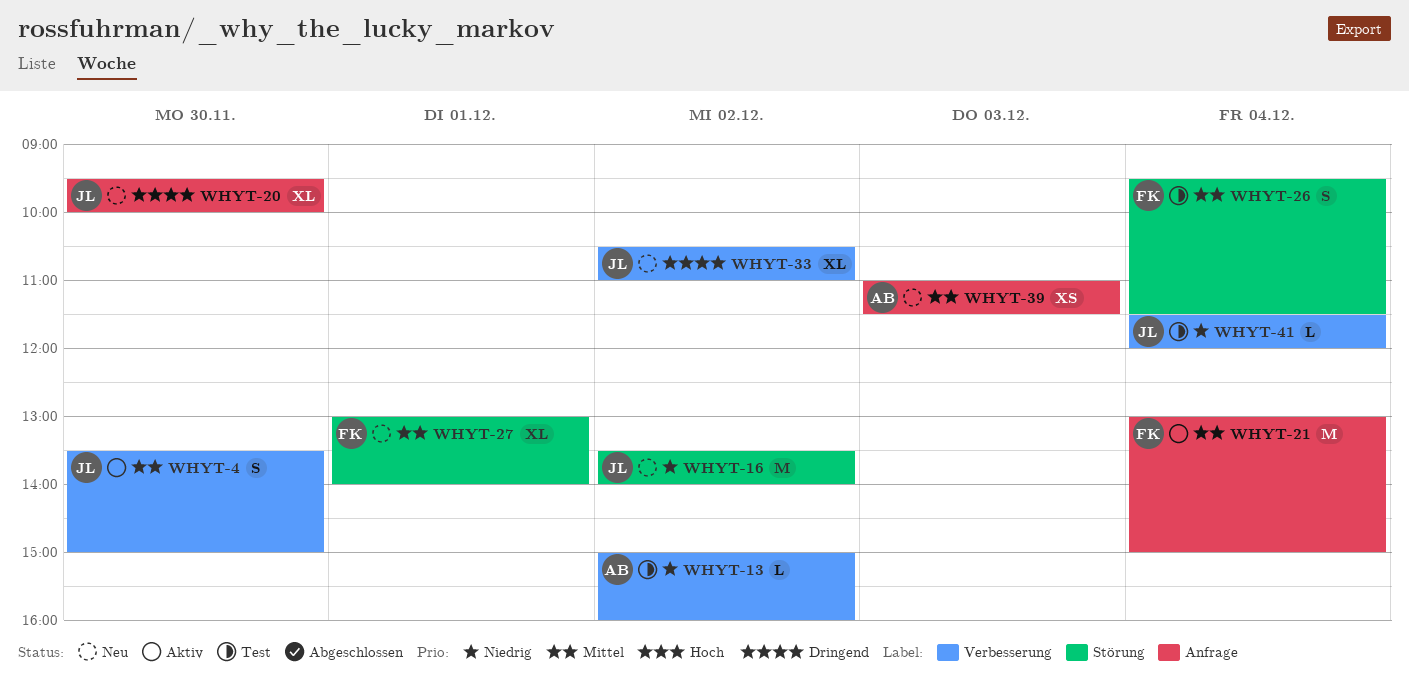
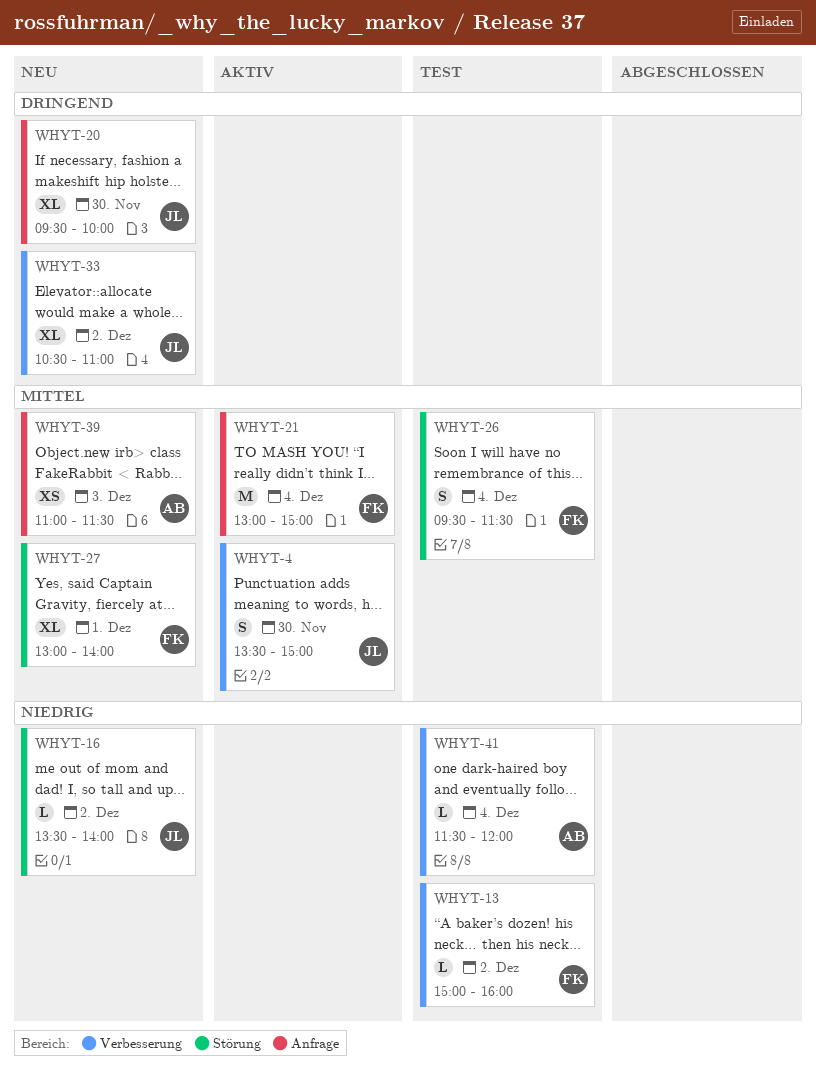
WHYT-13, owner: AB -> FK
WHYT-16, estimate: M -> L
WHYT-41, owner: JL -> AB

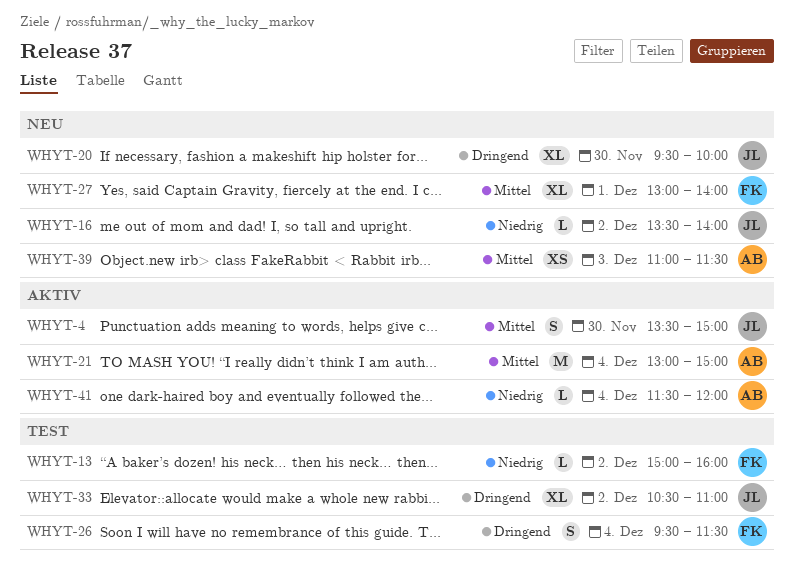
WHYT-21, owner: FK -> AB
WHYT-26, priority: Mittel -> Dringend
WHYT-33, status: Neu -> Test
WHYT-41, status: Test -> Aktiv

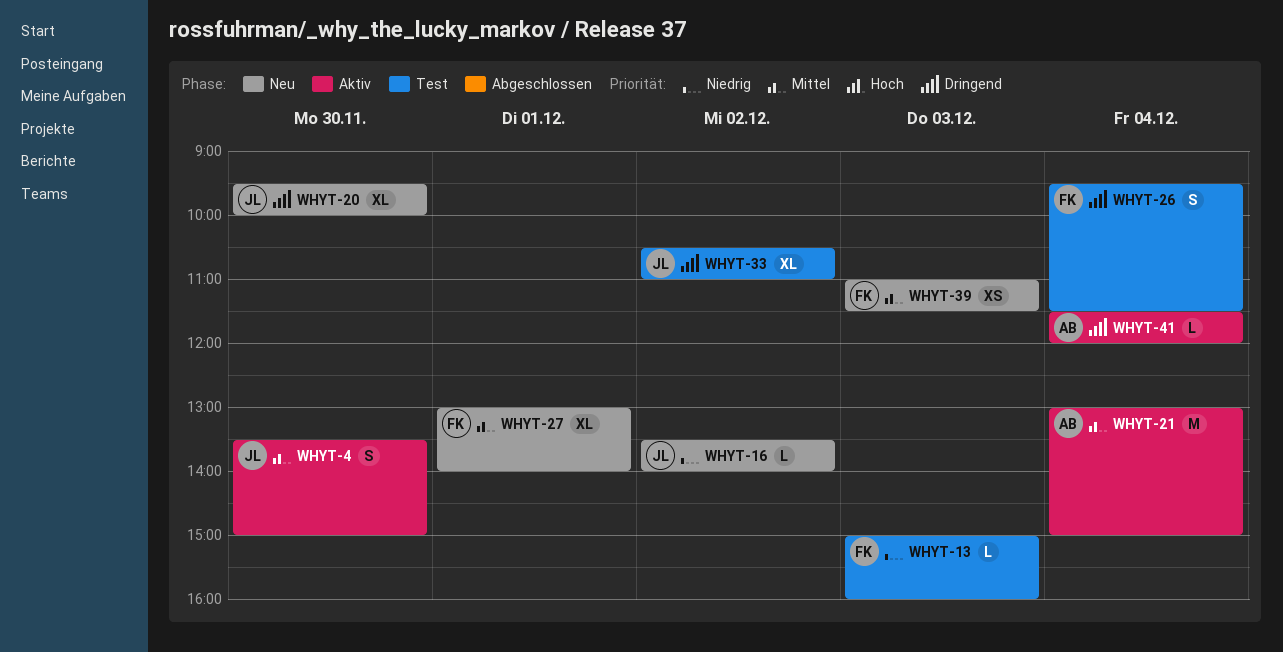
WHYT-13, day: Dec 2 -> Dec 3
WHYT-39, owner: AB -> FK
WHYT-41, priority: Niedrig -> Dringend

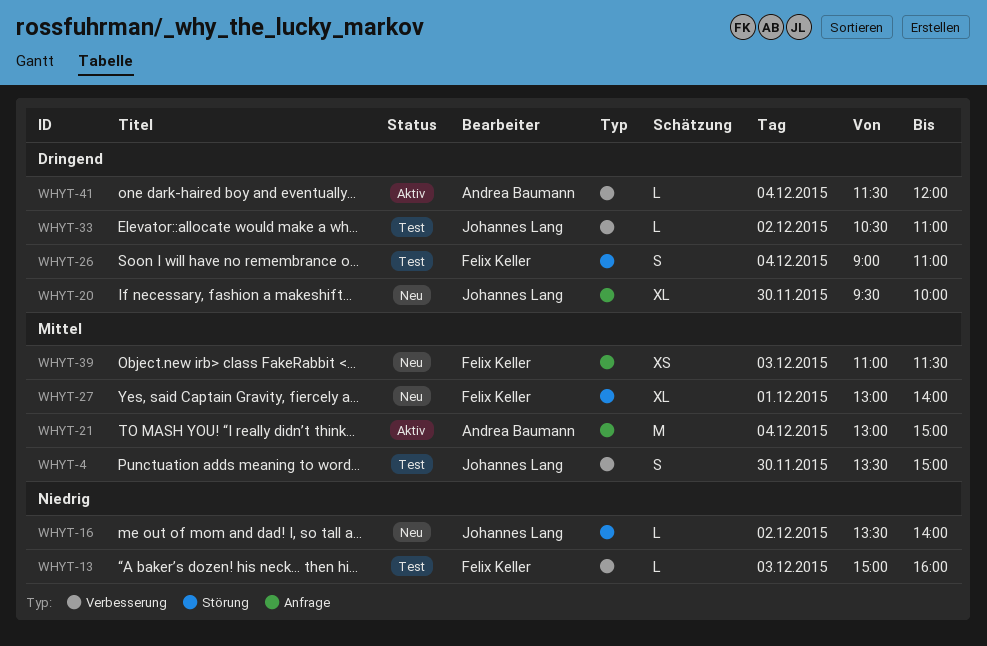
WHYT-4, status: Aktiv -> Test
WHYT-26, begins: 09:30 -> 09:00
WHYT-26, ends: 11:30 -> 11:00
WHYT-33, estimate: XL -> L

